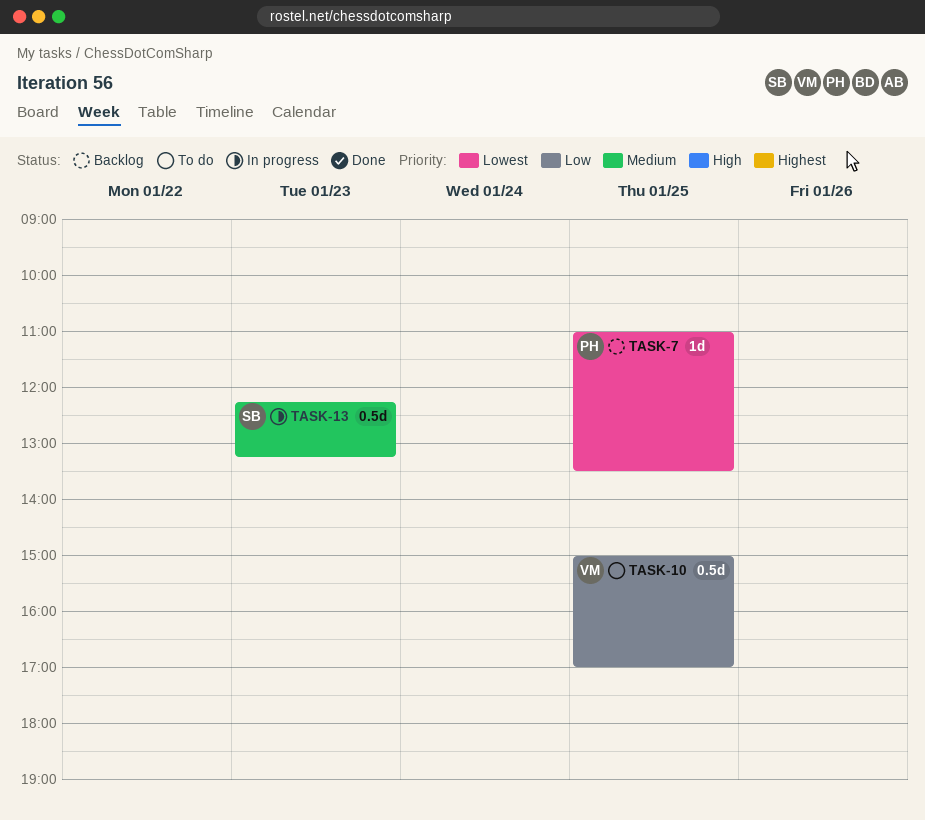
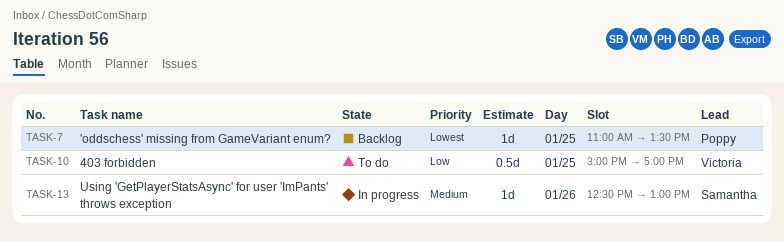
TASK-13, estimate: 0.5d -> 1d
TASK-13, day: Jan 23 -> Jan 26
TASK-13, begins: 12:15 -> 12:30
TASK-13, ends: 13:15 -> 13:00

